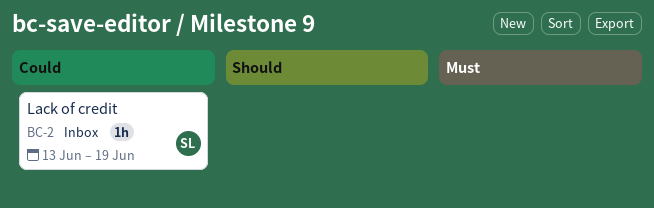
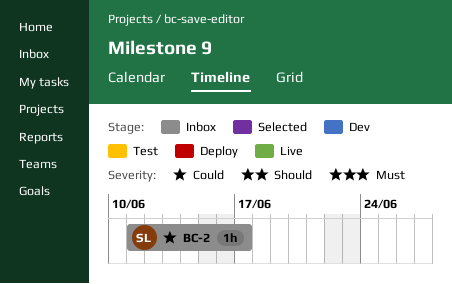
BC-2, start: Jun 13 -> Jun 11
BC-2, due: Jun 19 -> Jun 17

